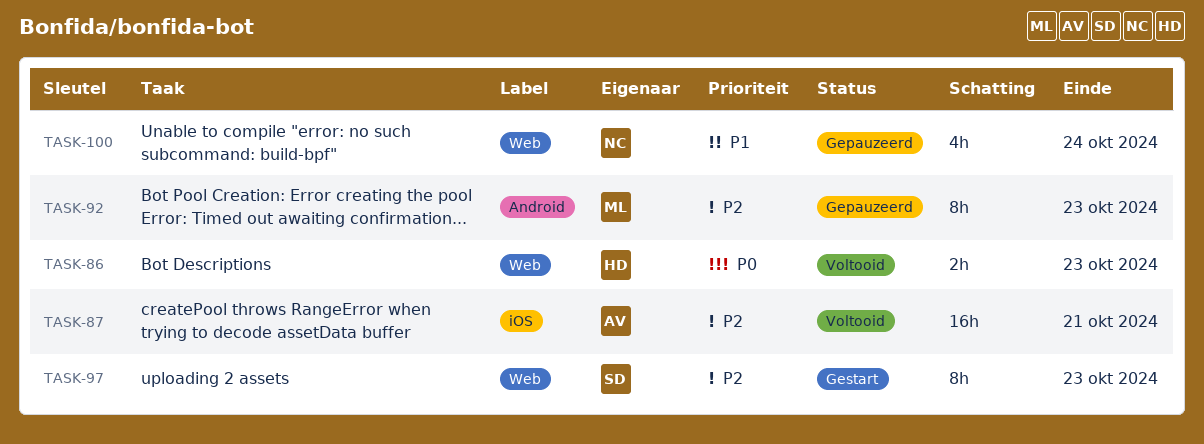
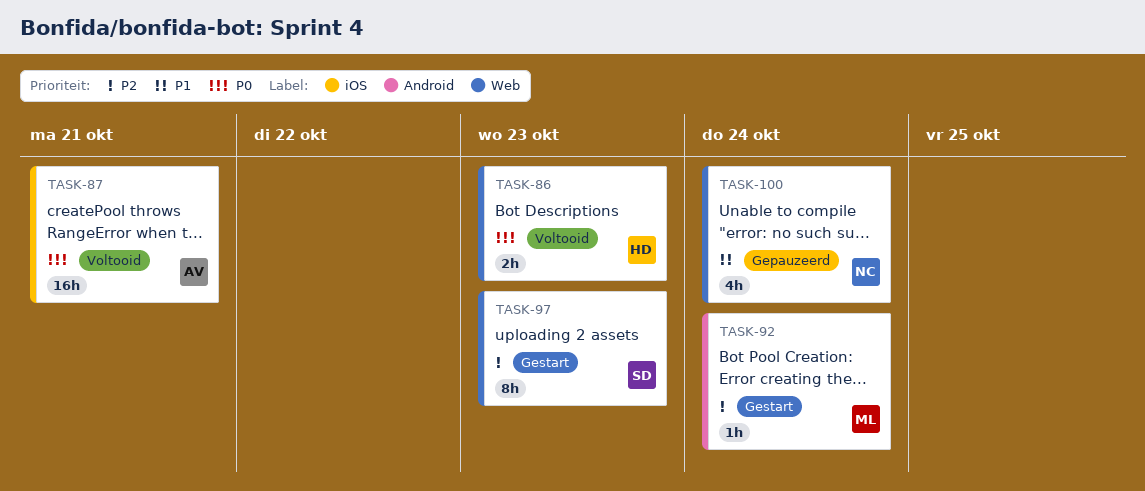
TASK-87, priority: P2 -> P0
TASK-92, status: Gepauzeerd -> Gestart
TASK-92, estimate: 8h -> 1h
TASK-92, due: Oct 23 -> Oct 24

